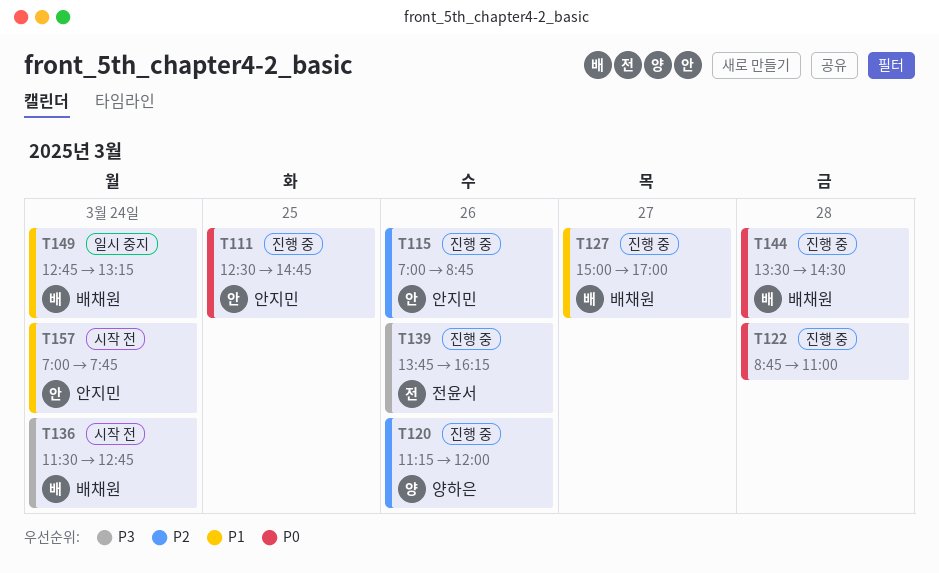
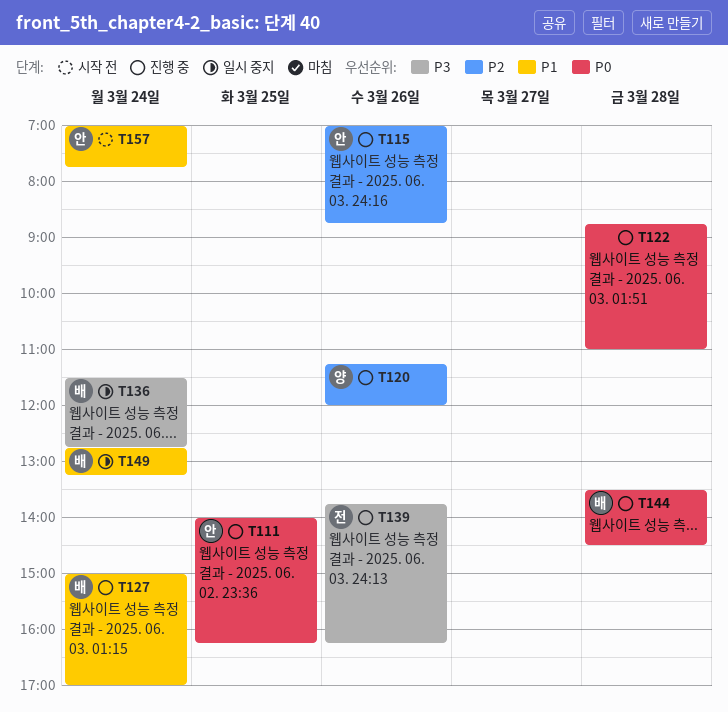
T111, begins: 12:30 -> 14:00
T111, ends: 14:45 -> 16:15
T127, day: Mar 27 -> Mar 24
T136, status: 시작 전 -> 일시 중지

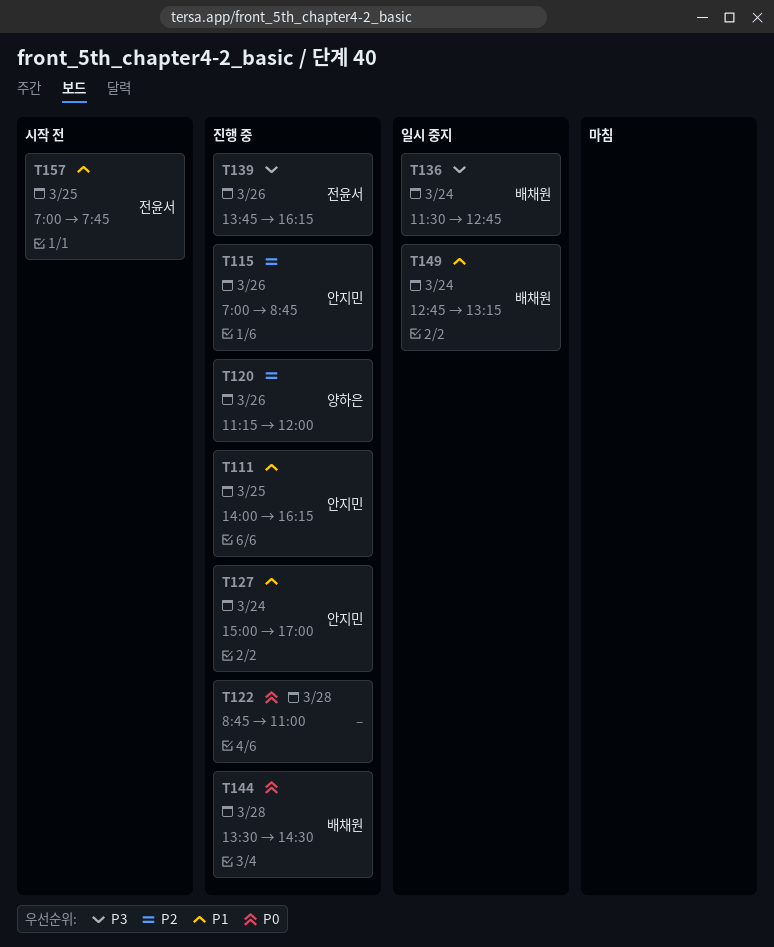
T111, priority: P0 -> P1
T127, owner: 배채원 -> 안지민
T157, owner: 안지민 -> 전윤서
T157, day: Mar 24 -> Mar 25

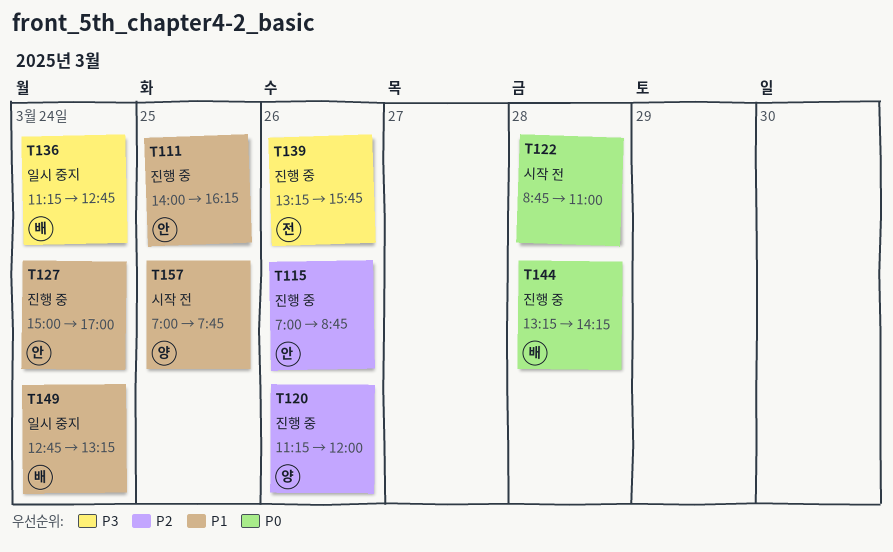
T122, status: 진행 중 -> 시작 전
T136, begins: 11:30 -> 11:15
T139, begins: 13:45 -> 13:15
T139, ends: 16:15 -> 15:45
T144, begins: 13:30 -> 13:15
T144, ends: 14:30 -> 14:15
T157, owner: 전윤서 -> 양하은

